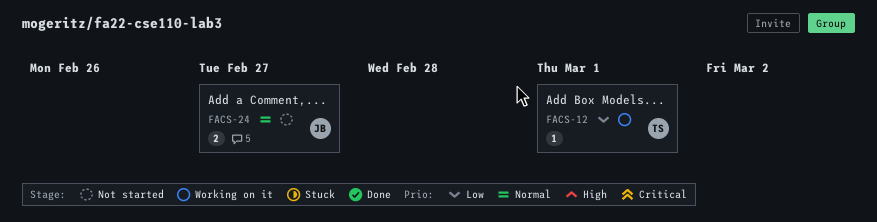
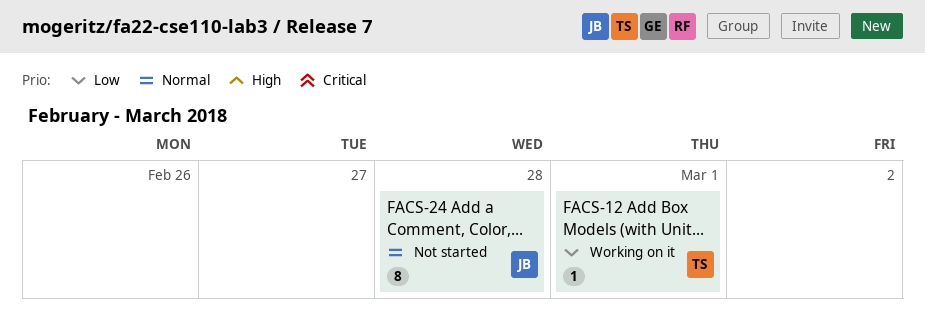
FACS-24, estimate: 2 -> 8
FACS-24, due: Feb 27 -> Feb 28

